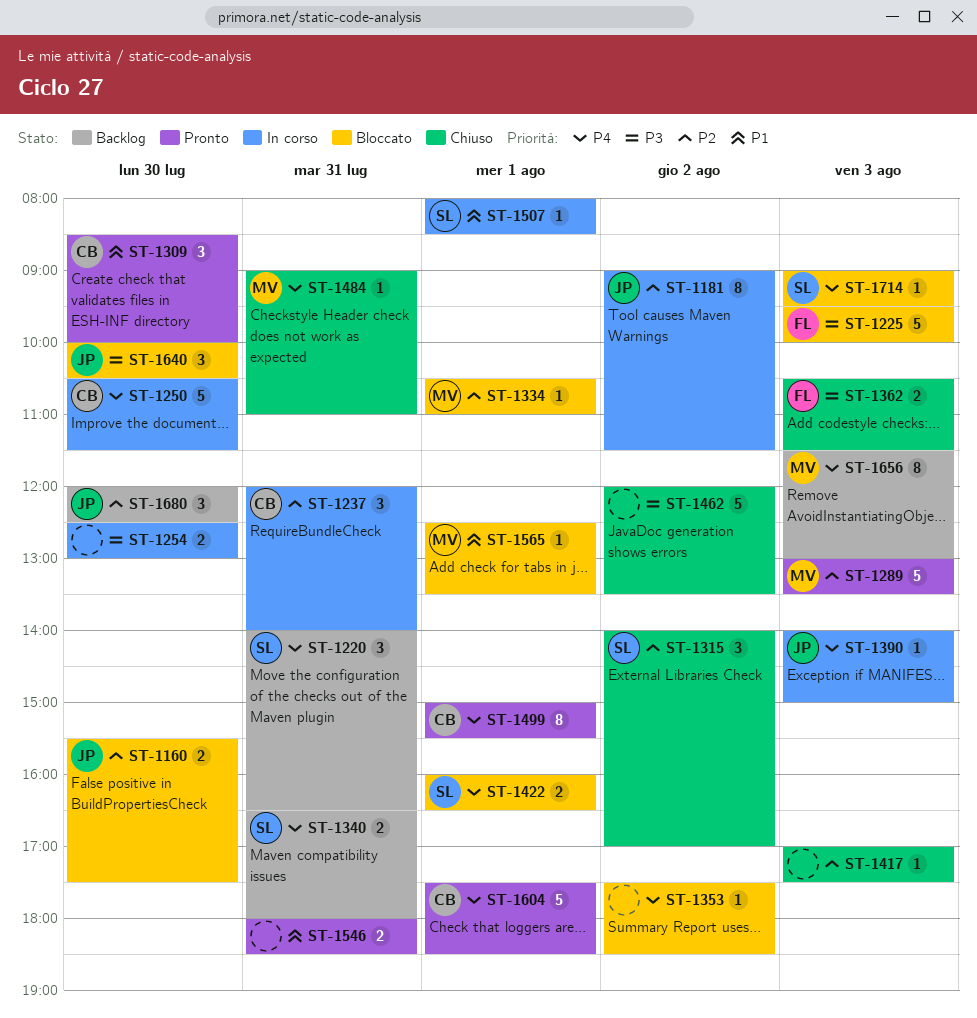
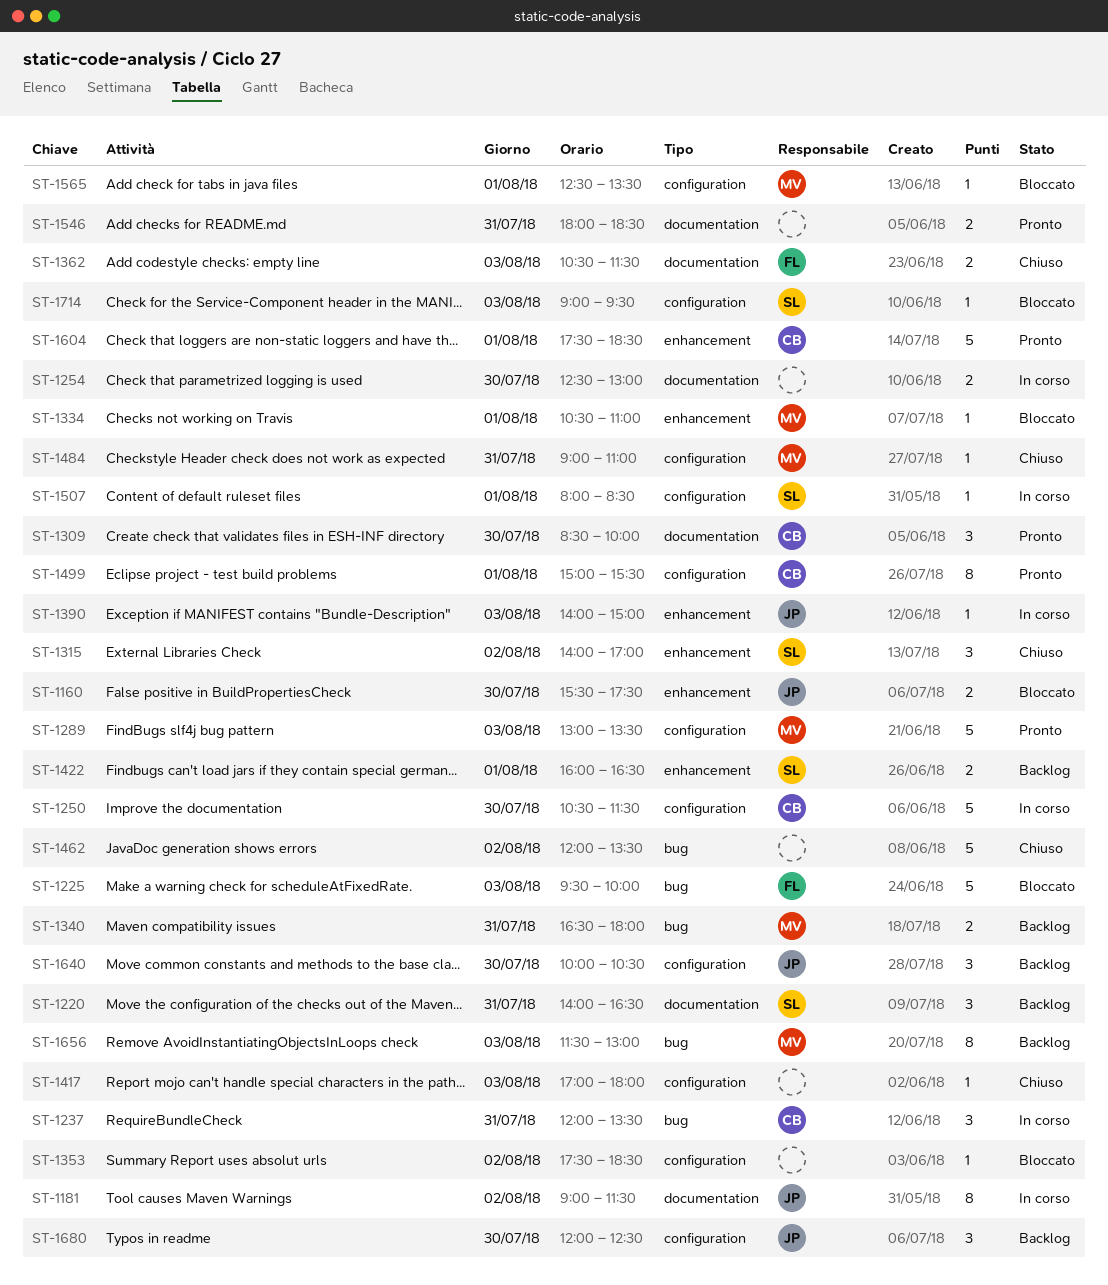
ST-1237, ends: 14:00 -> 13:30
ST-1340, owner: SL -> MV
ST-1417, ends: 17:30 -> 18:00
ST-1422, status: Bloccato -> Backlog
ST-1640, status: Bloccato -> Backlog

